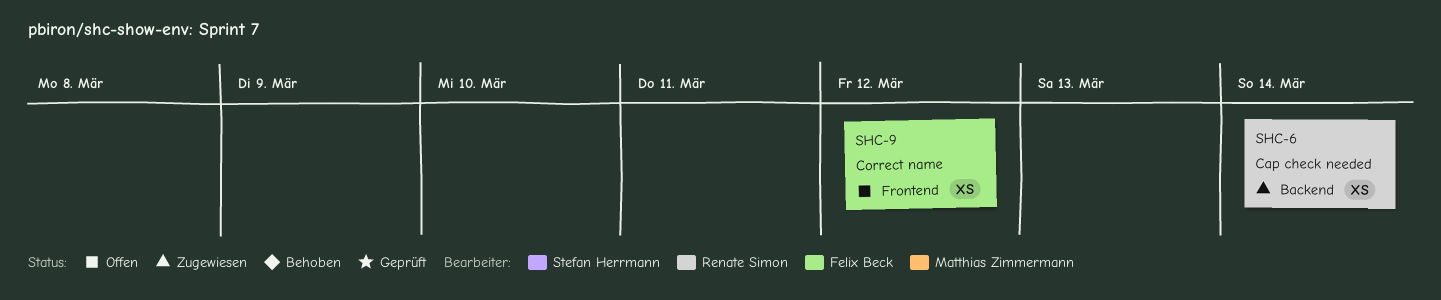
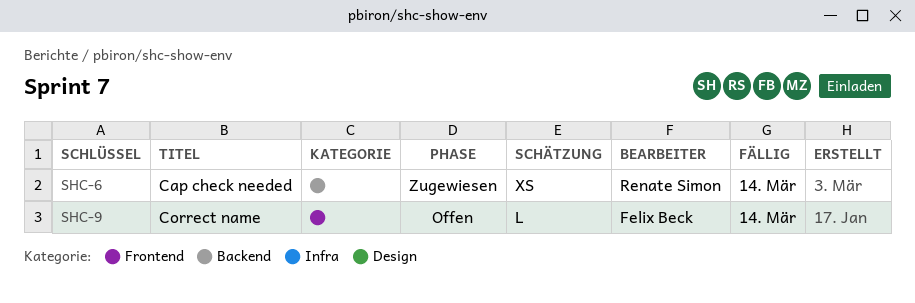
SHC-9, estimate: XS -> L
SHC-9, due: Mar 12 -> Mar 14

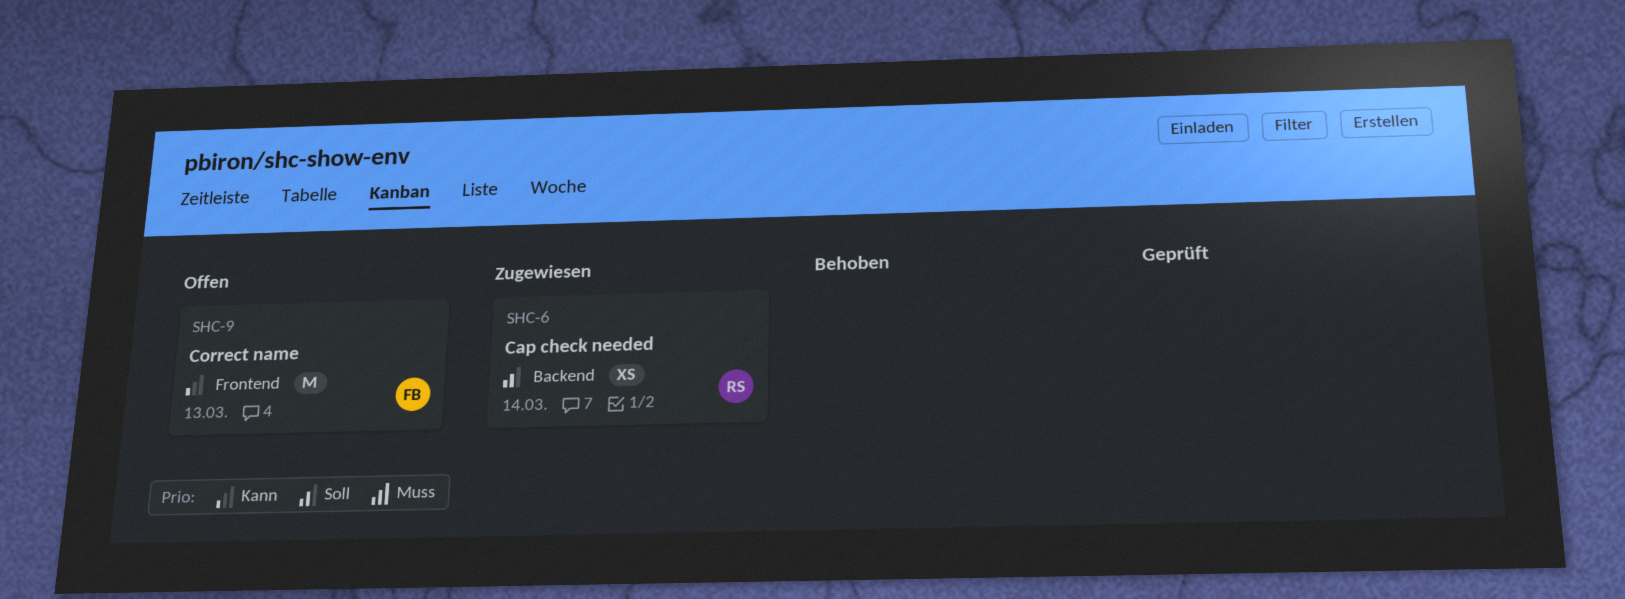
SHC-9, estimate: L -> M
SHC-9, due: Mar 14 -> Mar 13

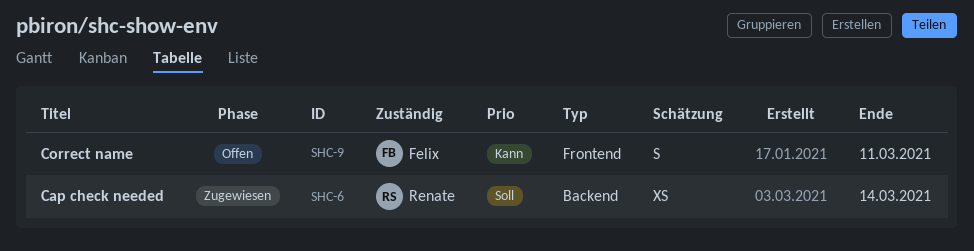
SHC-9, estimate: M -> S
SHC-9, due: Mar 13 -> Mar 11

